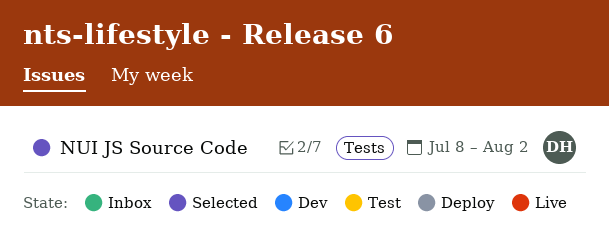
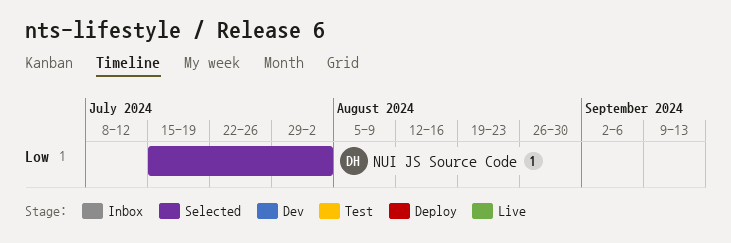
NUI JS Source Code, start: Jul 8 -> Jul 15

